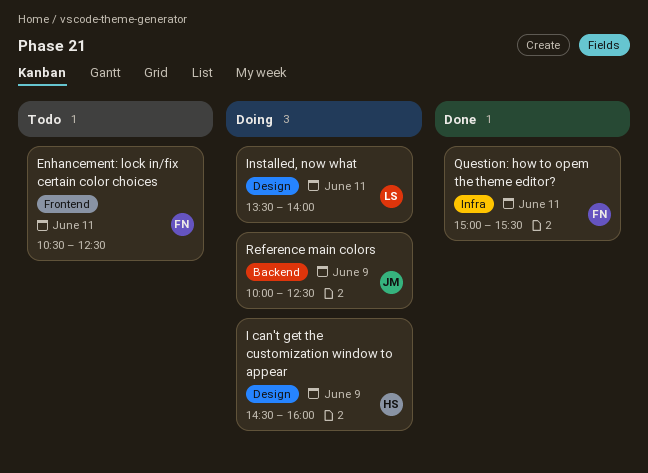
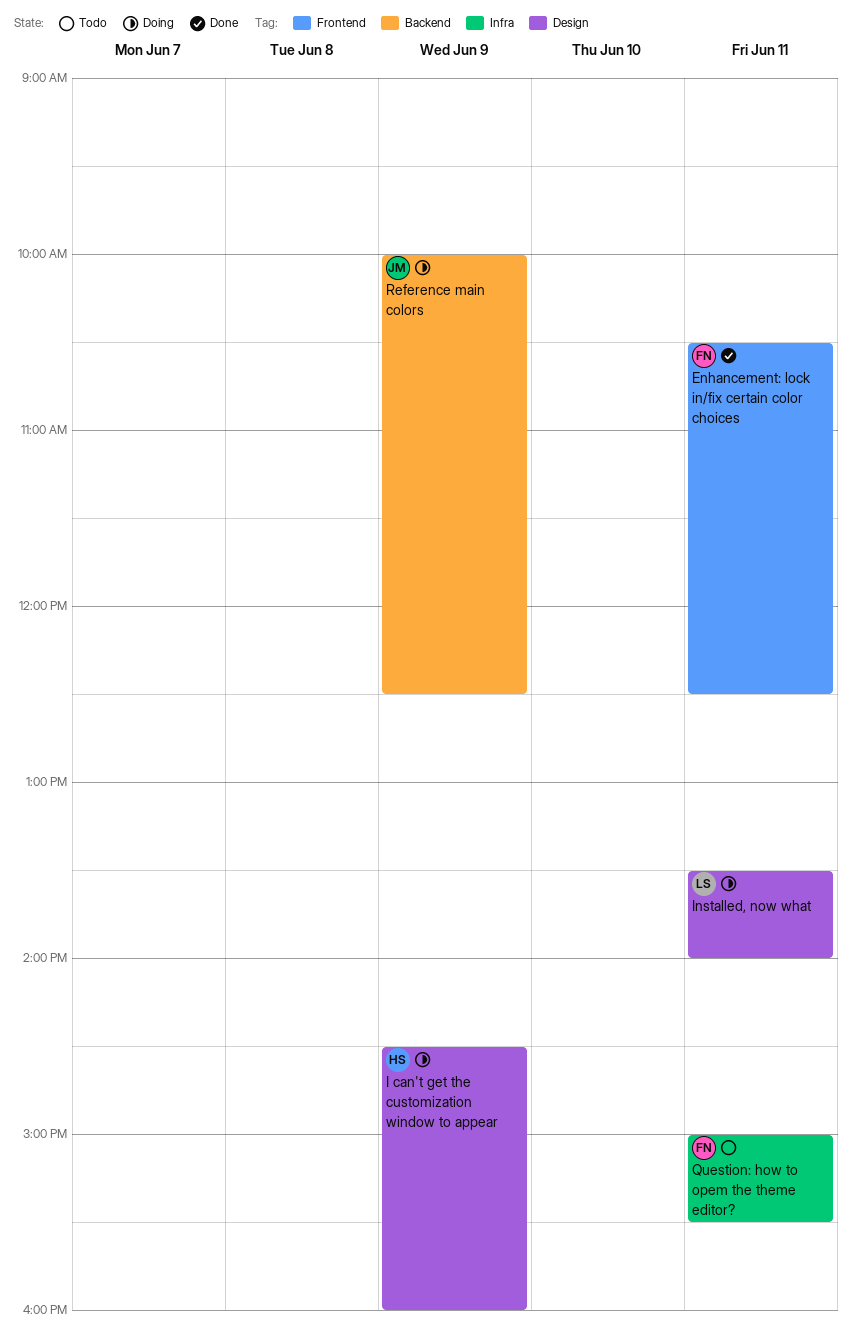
Enhancement: lock in/fix certain color choices, status: Todo -> Done
Question: how to opem the theme editor?, status: Done -> Todo

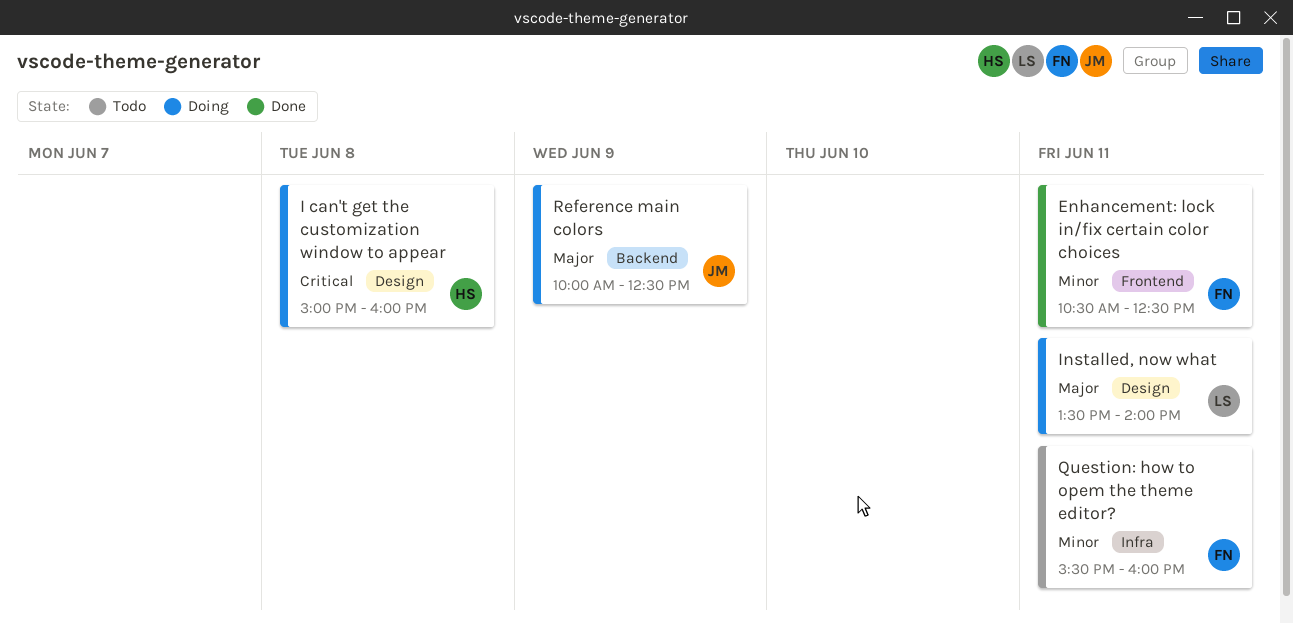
I can't get the customization window to appear, day: Jun 9 -> Jun 8
I can't get the customization window to appear, begins: 14:30 -> 15:00
Question: how to opem the theme editor?, begins: 15:00 -> 15:30
Question: how to opem the theme editor?, ends: 15:30 -> 16:00

